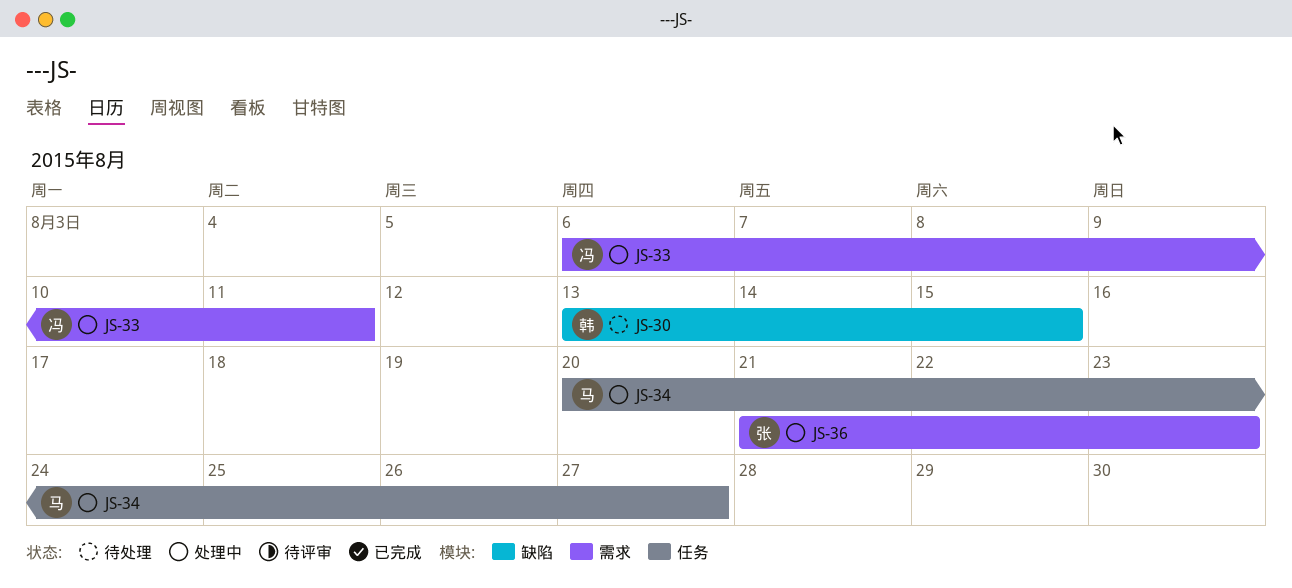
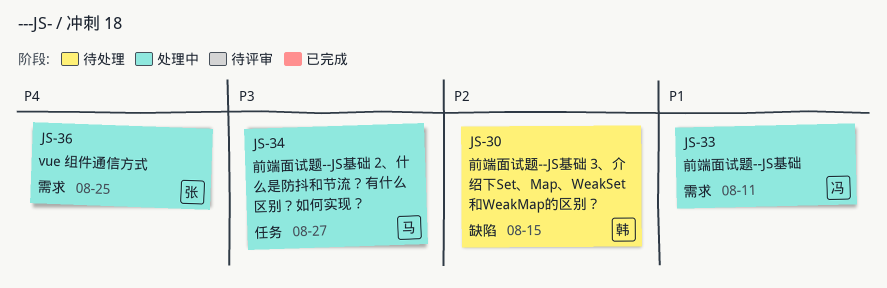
JS-36, due: Aug 23 -> Aug 25

